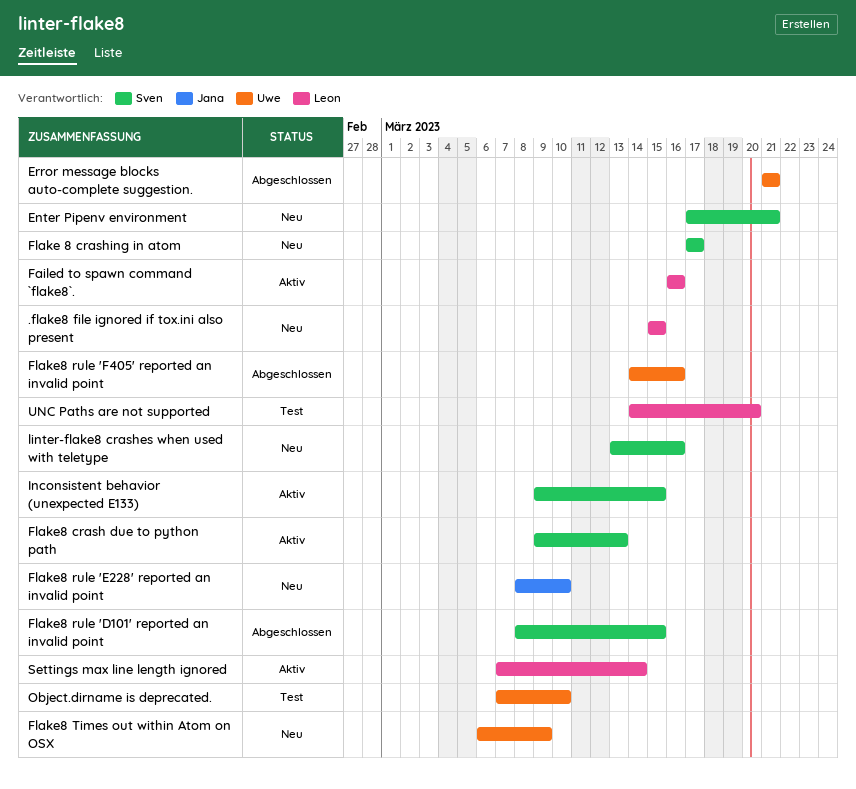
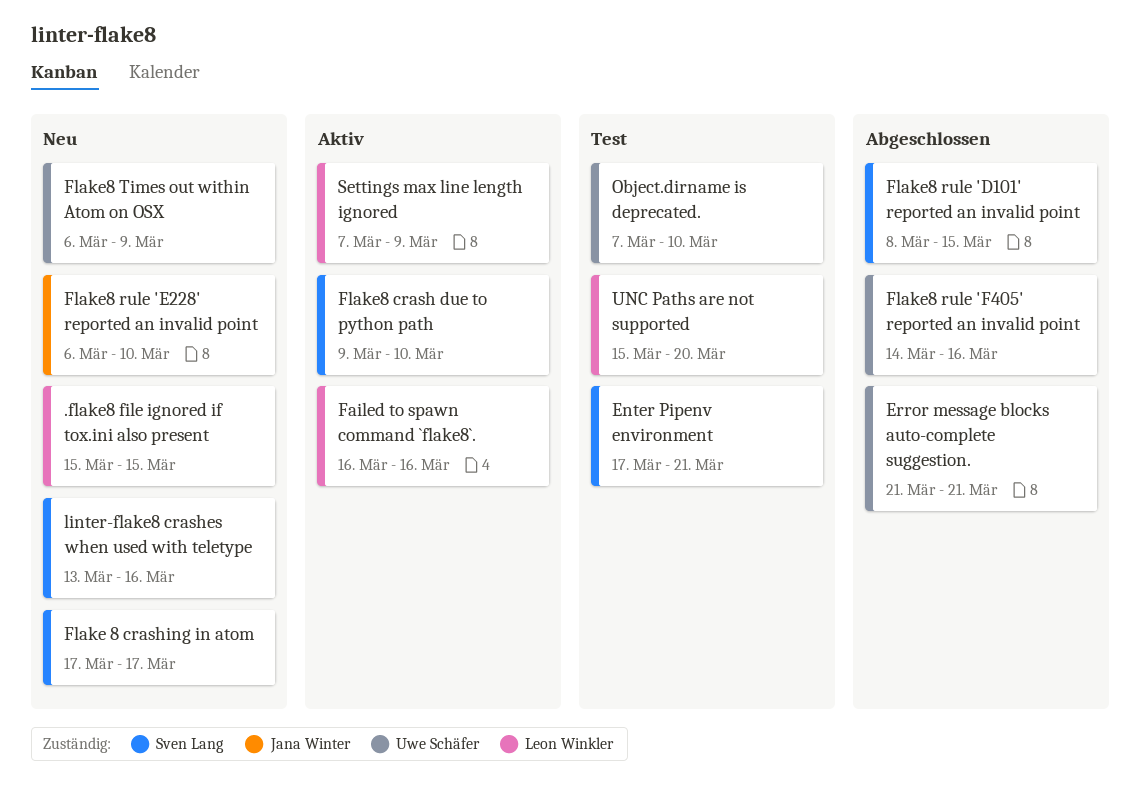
Enter Pipenv environment, status: Neu -> Test
Flake8 crash due to python path, due: Mar 13 -> Mar 10
Flake8 rule 'E228' reported an invalid point, start: Mar 8 -> Mar 6
Inconsistent behavior (unexpected E133): present -> none
Settings max line length ignored, due: Mar 14 -> Mar 9
UNC Paths are not supported, start: Mar 14 -> Mar 15

